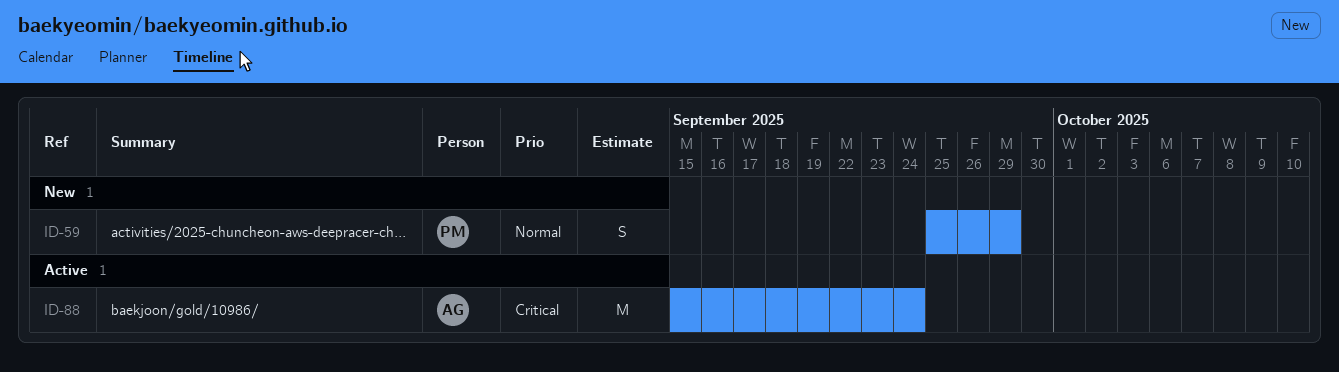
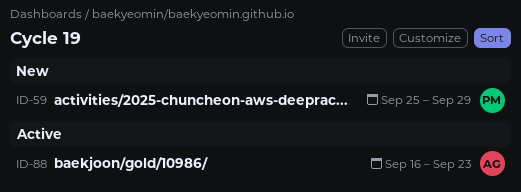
ID-88, start: Sep 15 -> Sep 16
ID-88, due: Sep 24 -> Sep 23

